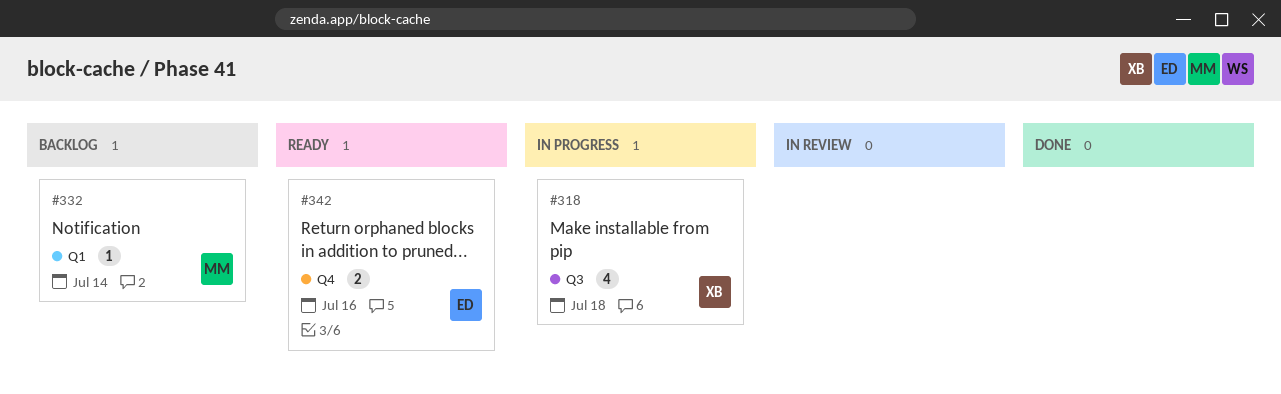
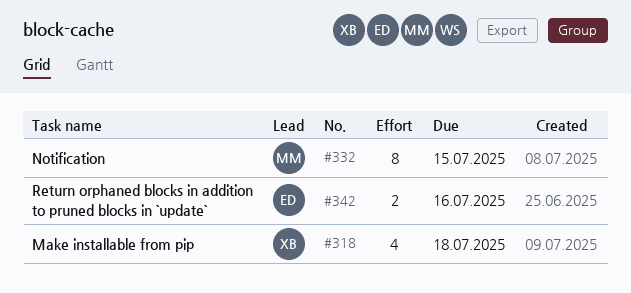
#332, estimate: 1 -> 8
#332, due: Jul 14 -> Jul 15

